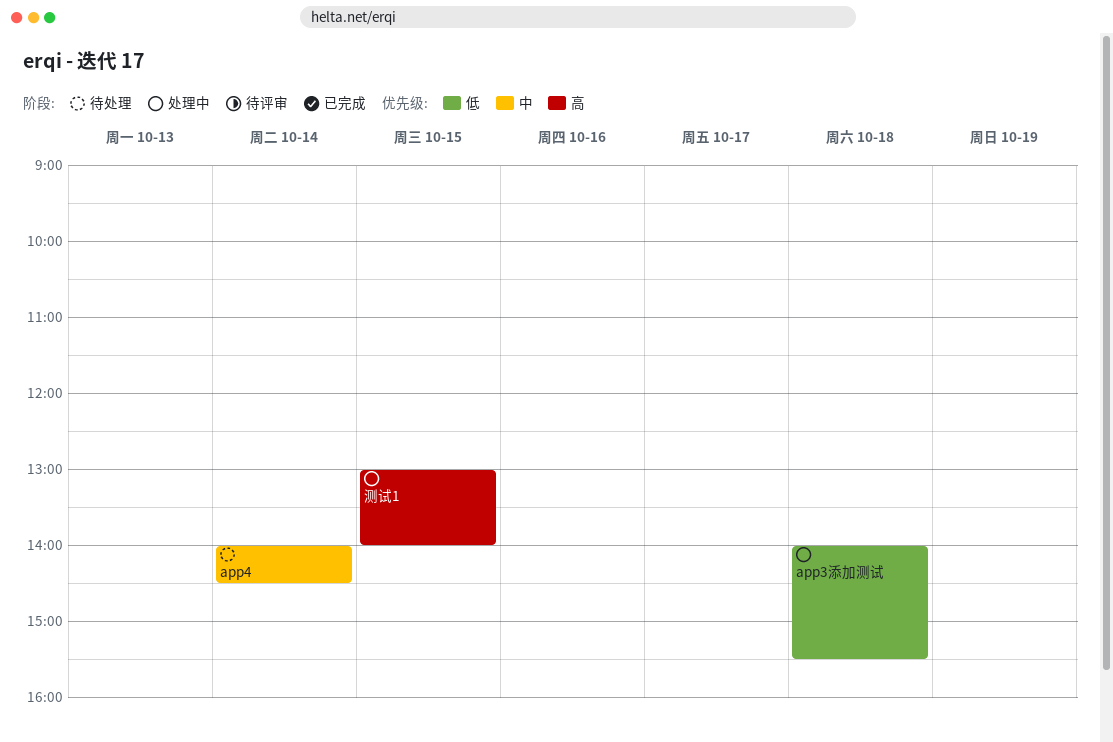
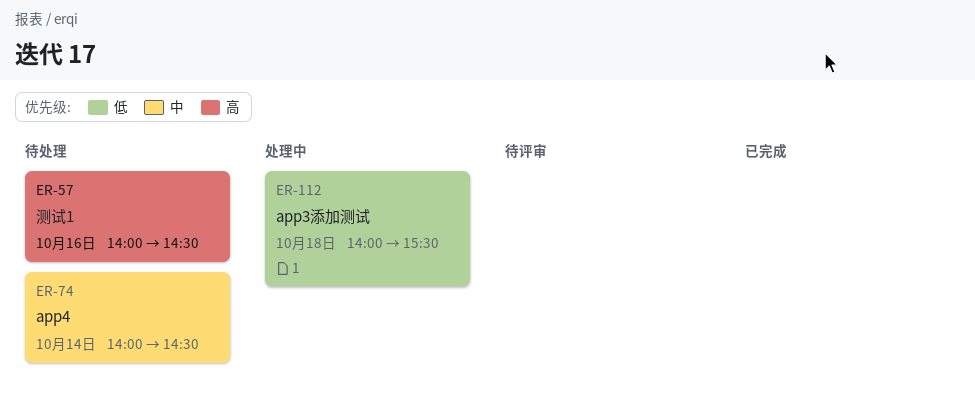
测试1, status: 处理中 -> 待处理
测试1, day: Oct 15 -> Oct 16
测试1, begins: 13:00 -> 14:00
测试1, ends: 14:00 -> 14:30

